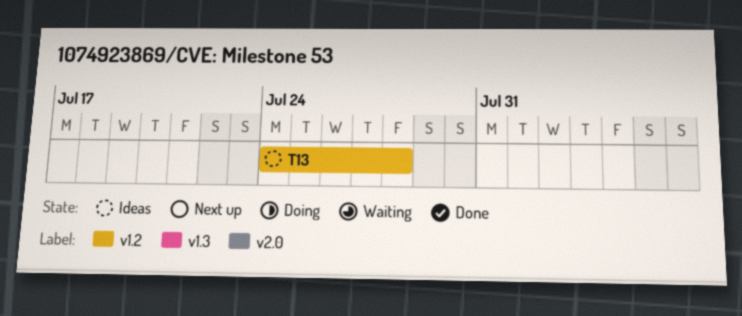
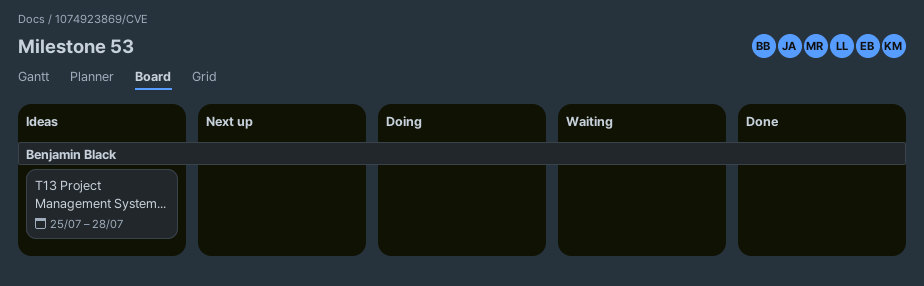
T13, start: Jul 24 -> Jul 25

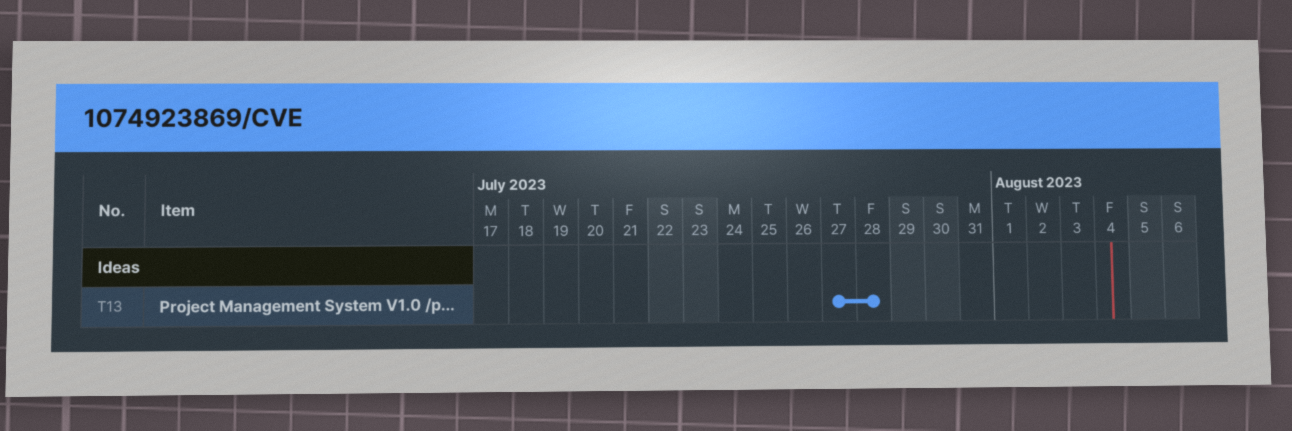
T13, start: Jul 25 -> Jul 27

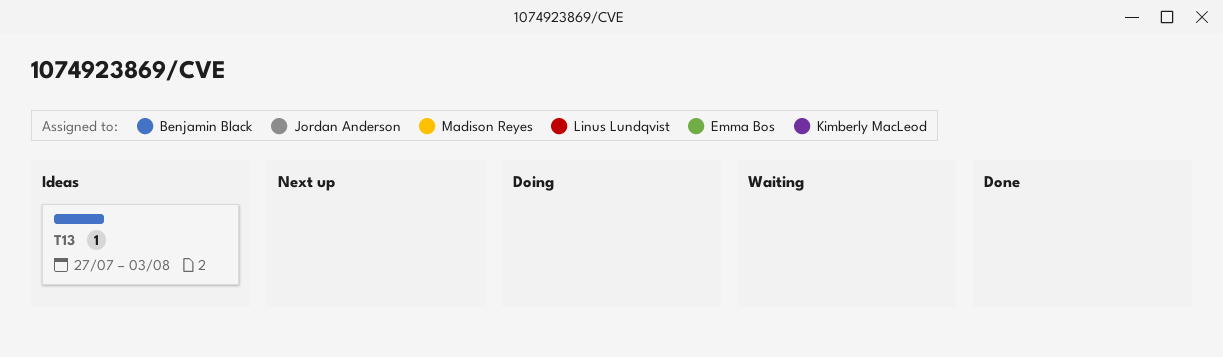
T13, due: Jul 28 -> Aug 3

